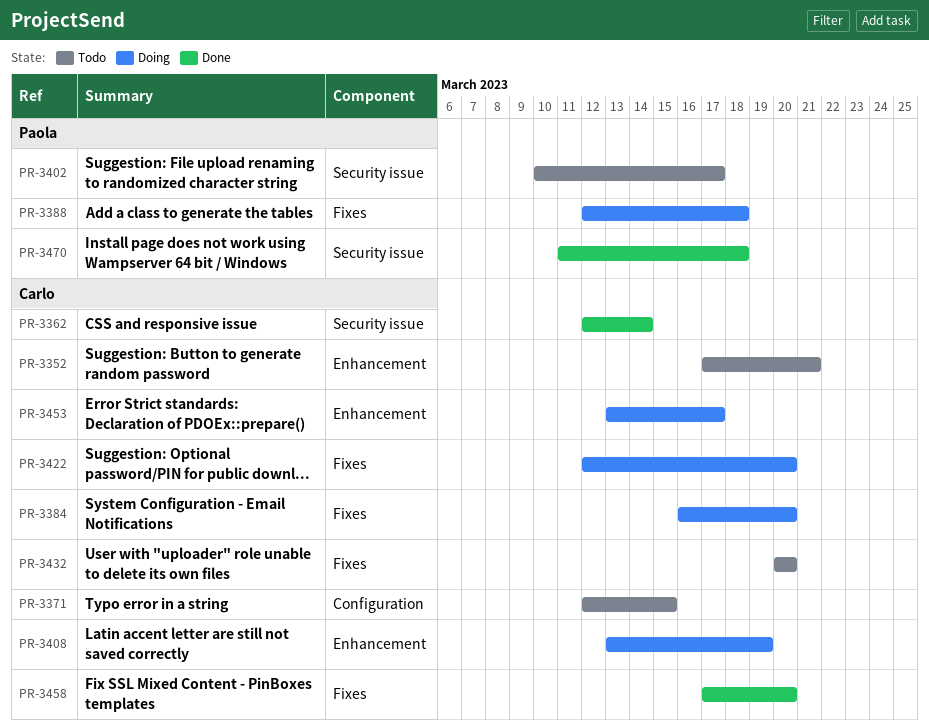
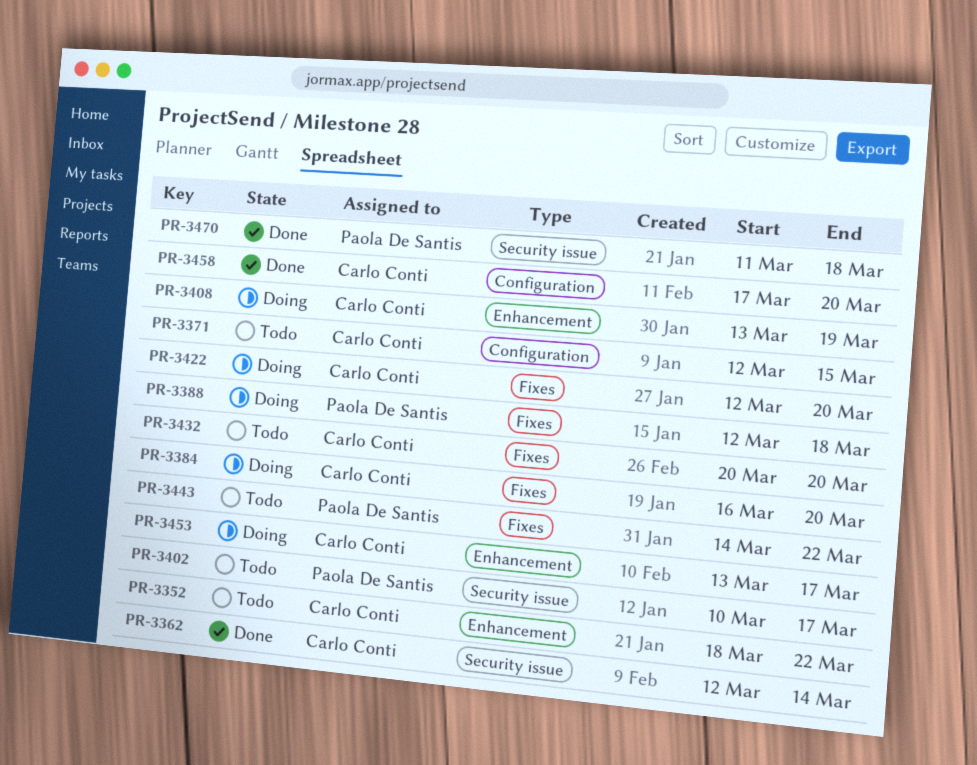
PR-3352, start: Mar 17 -> Mar 18
PR-3352, due: Mar 21 -> Mar 22
PR-3443: none -> present
PR-3458, label: Fixes -> Configuration

